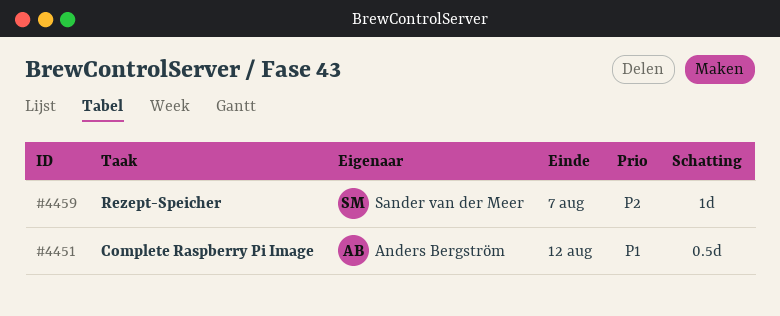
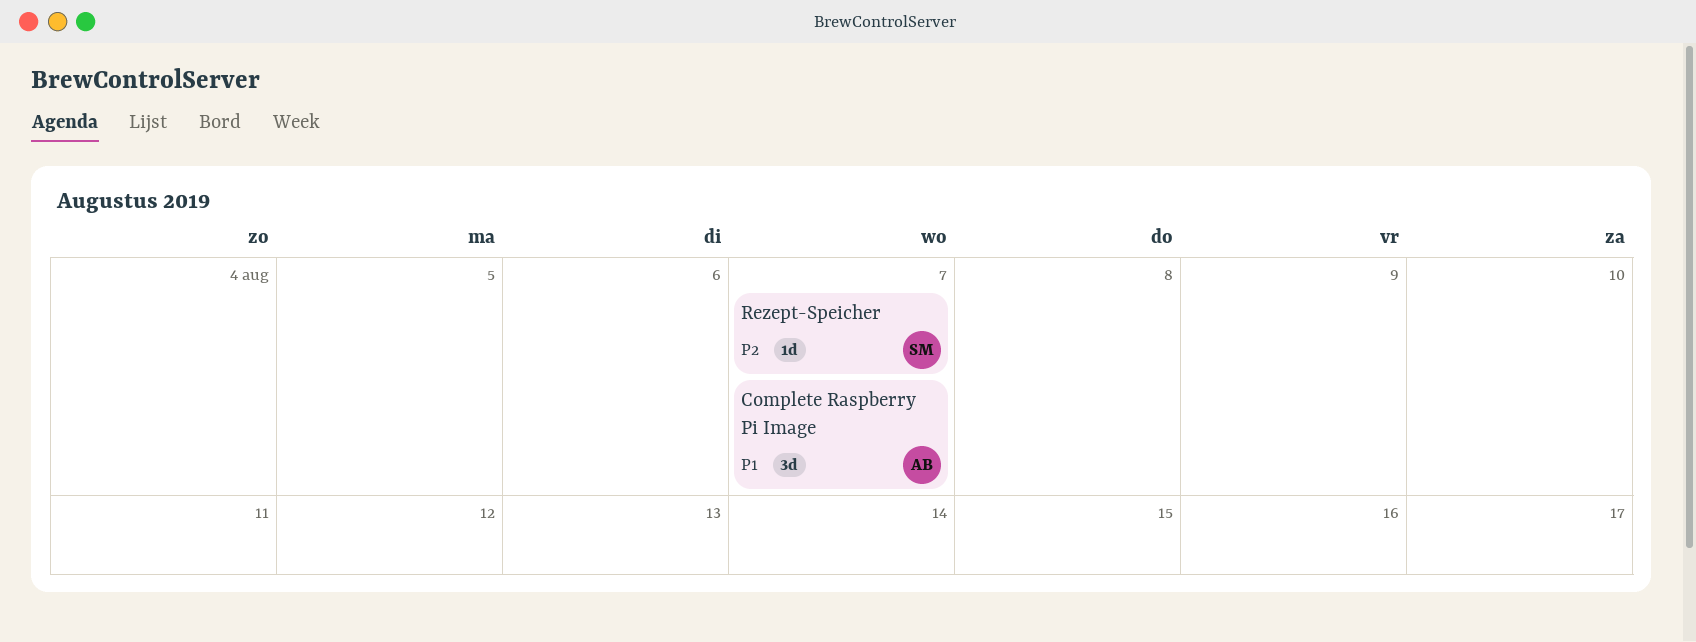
Complete Raspberry Pi Image, estimate: 0.5d -> 3d
Complete Raspberry Pi Image, due: Aug 12 -> Aug 7

